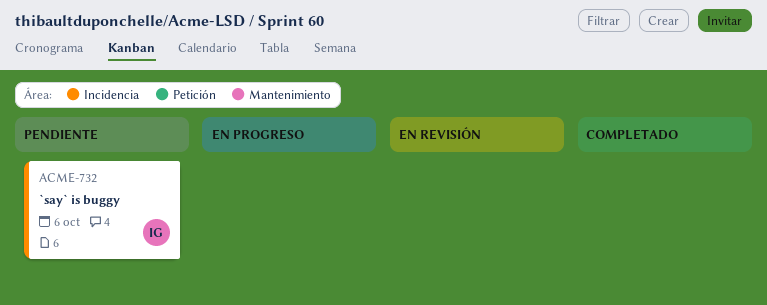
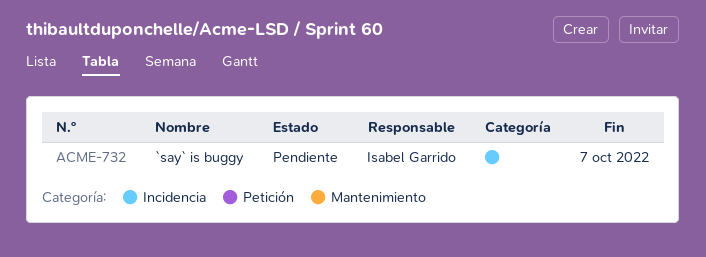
ACME-732, due: Oct 6 -> Oct 7

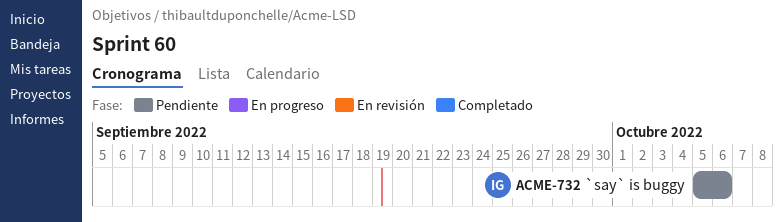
ACME-732, due: Oct 7 -> Oct 6

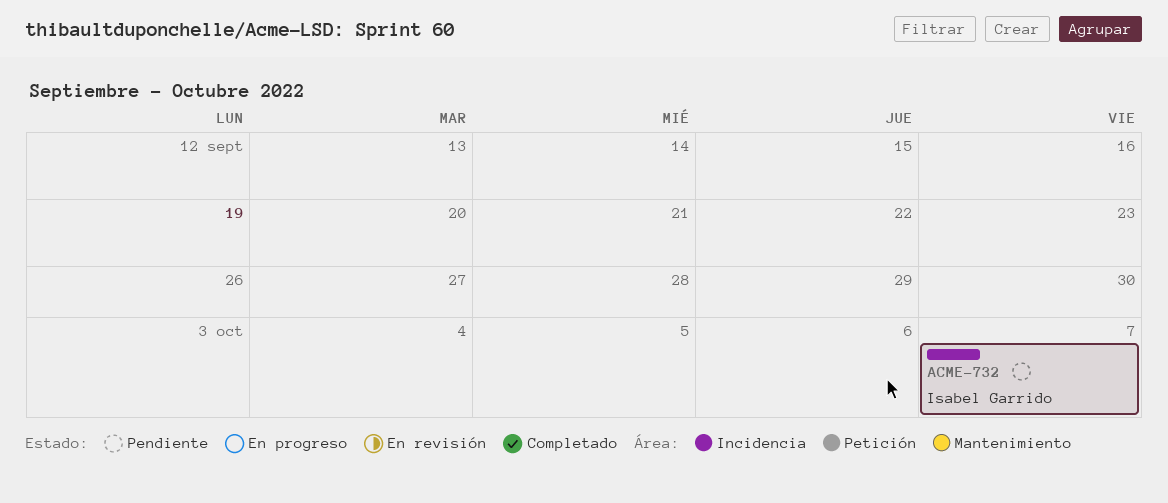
ACME-732, due: Oct 6 -> Oct 7

